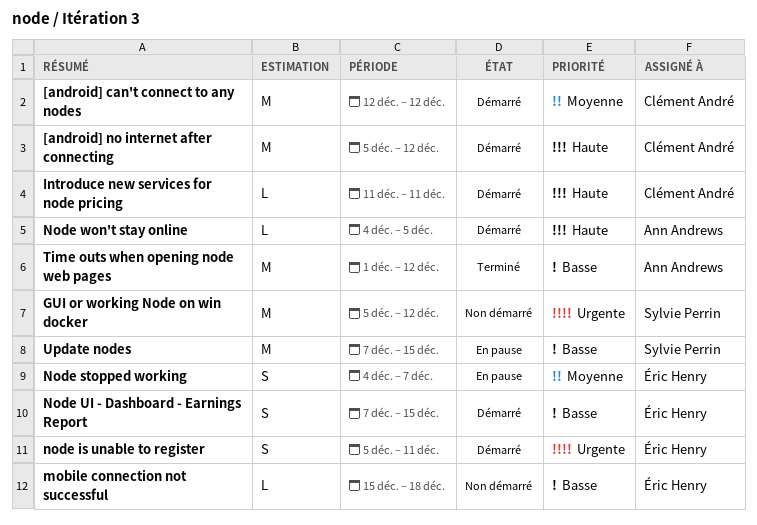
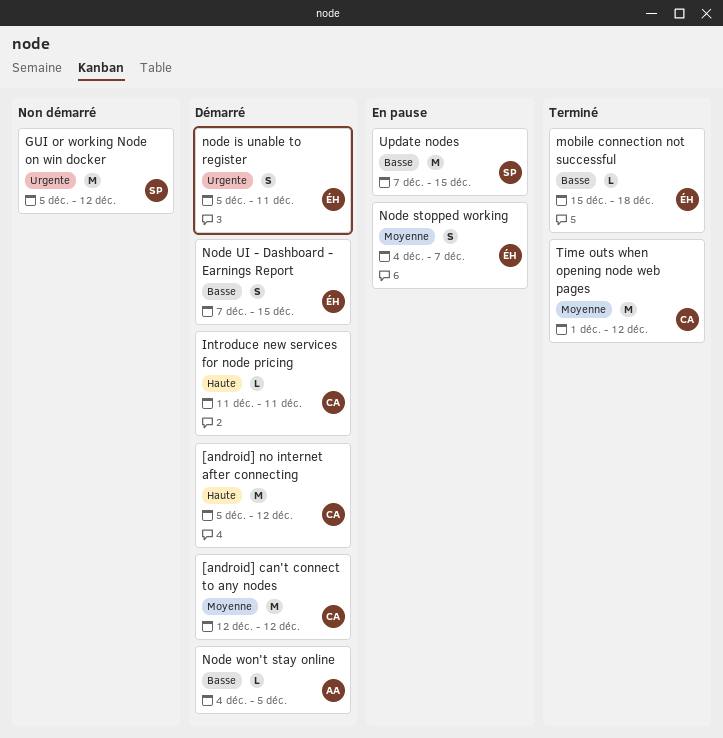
mobile connection not successful, status: Non démarré -> Terminé
Node won't stay online, priority: Haute -> Basse
Time outs when opening node web pages, owner: Ann Andrews -> Clément André
Time outs when opening node web pages, priority: Basse -> Moyenne

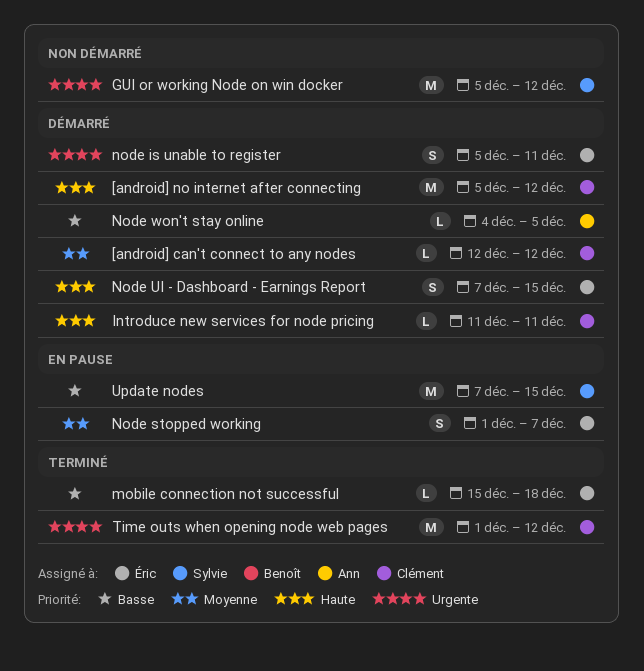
[android] can't connect to any nodes, estimate: M -> L
Node stopped working, start: Dec 4 -> Dec 1
Node UI - Dashboard - Earnings Report, priority: Basse -> Haute
Time outs when opening node web pages, priority: Moyenne -> Urgente

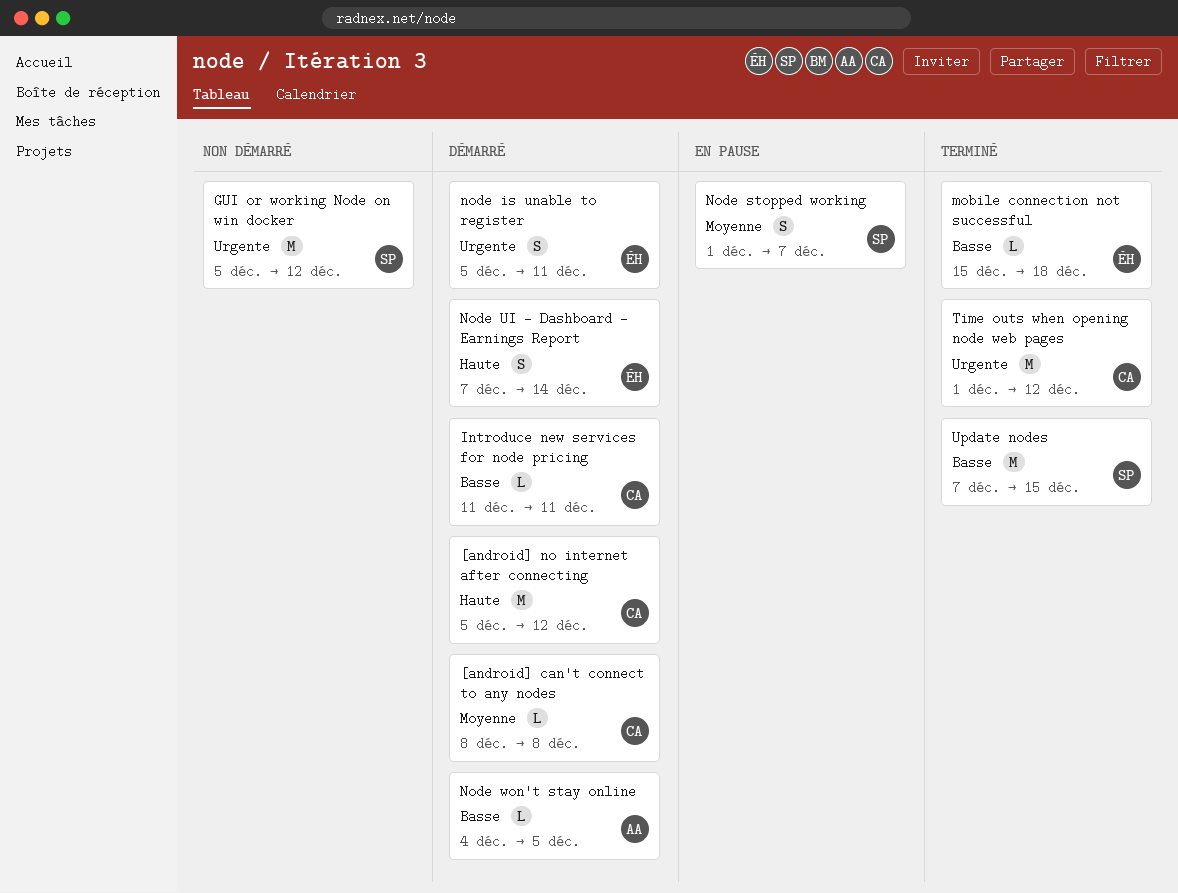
[android] can't connect to any nodes, start: Dec 12 -> Dec 8
[android] can't connect to any nodes, due: Dec 12 -> Dec 8
Introduce new services for node pricing, priority: Haute -> Basse
Node stopped working, owner: Éric -> Sylvie
Node UI - Dashboard - Earnings Report, due: Dec 15 -> Dec 14
Update nodes, status: En pause -> Terminé

